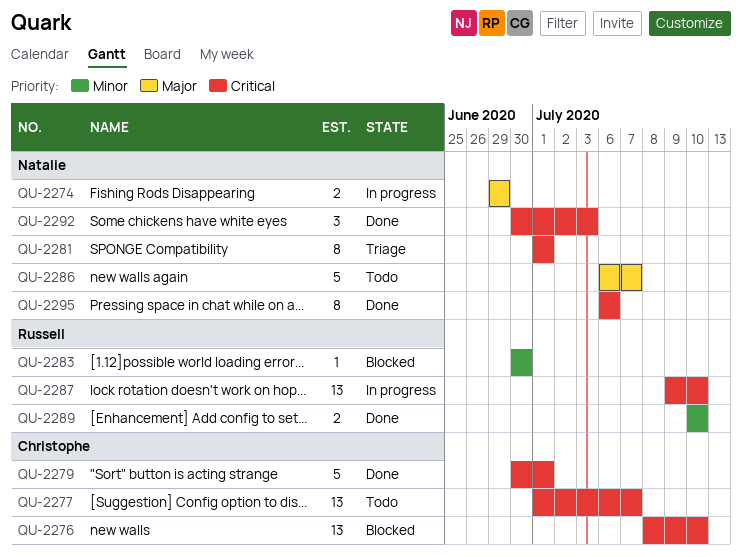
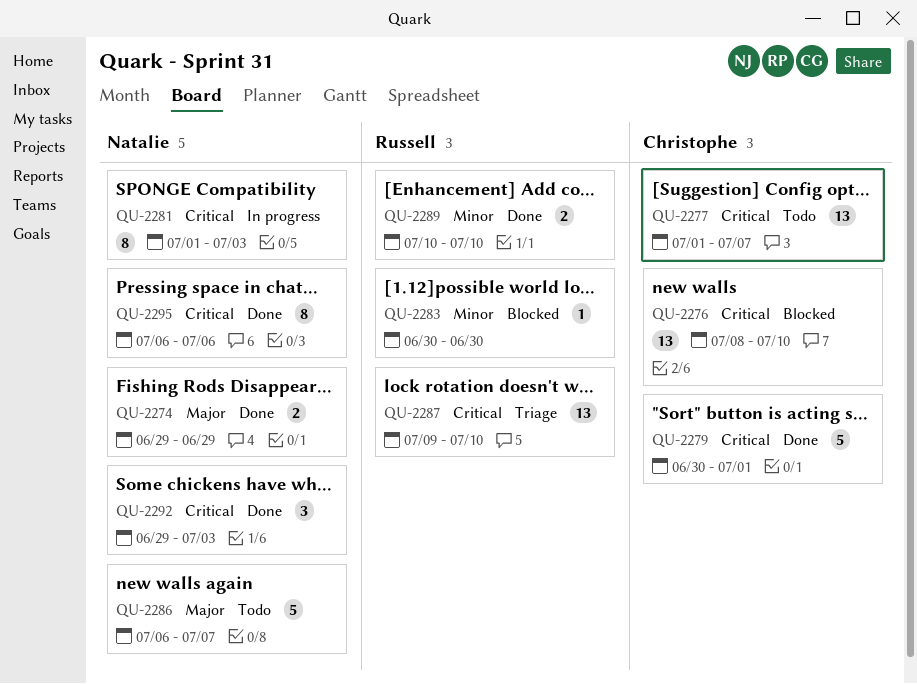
QU-2274, status: In progress -> Done
QU-2281, status: Triage -> In progress
QU-2281, due: Jul 1 -> Jul 3
QU-2287, status: In progress -> Triage
QU-2292, start: Jun 30 -> Jun 29

